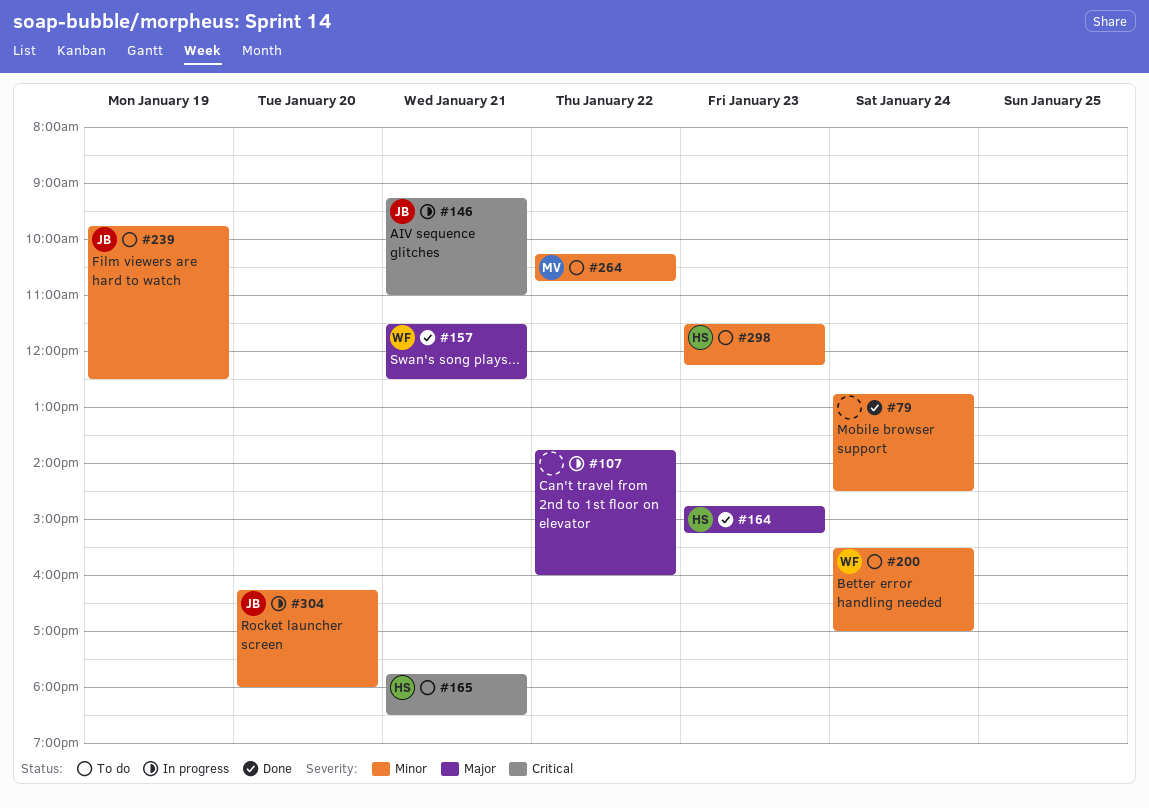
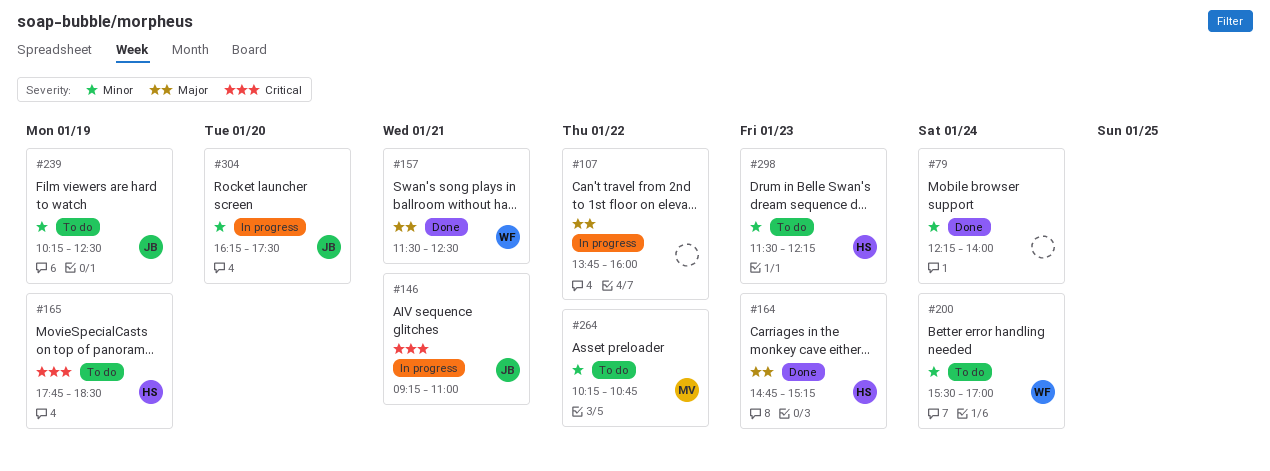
#79, begins: 12:45 -> 12:15
#79, ends: 14:30 -> 14:00
#165, day: Jan 21 -> Jan 19
#239, begins: 09:45 -> 10:15
#304, ends: 18:00 -> 17:30

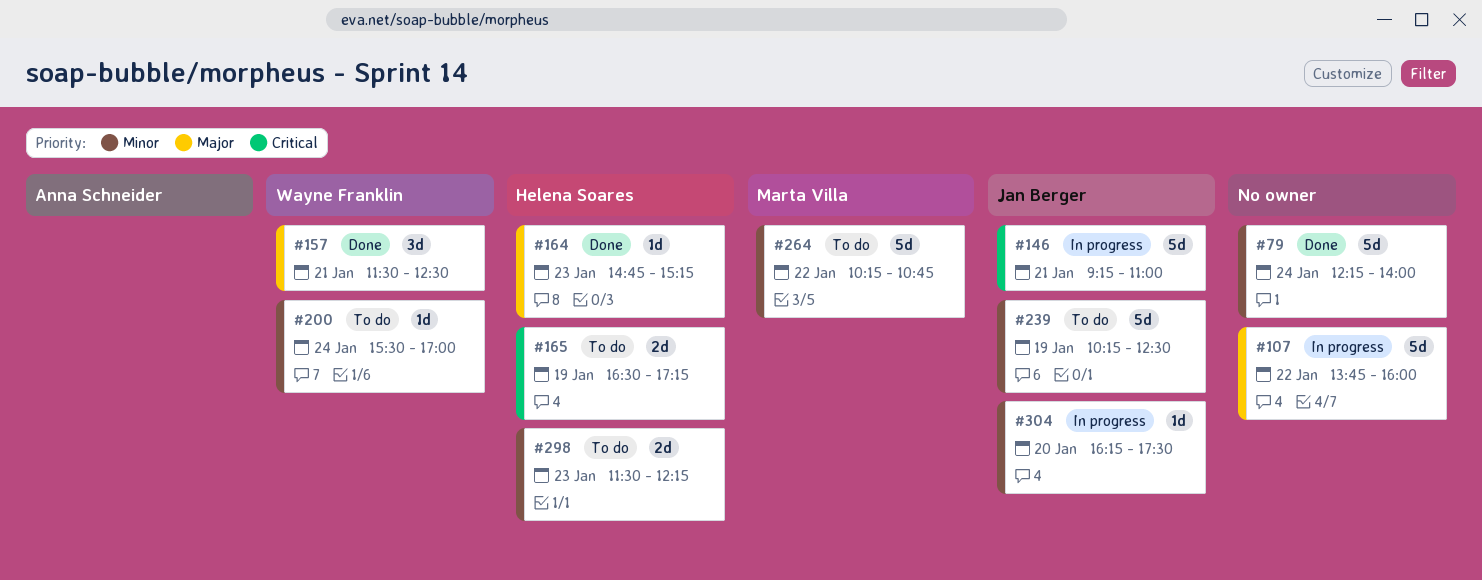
#165, begins: 17:45 -> 16:30
#165, ends: 18:30 -> 17:15

